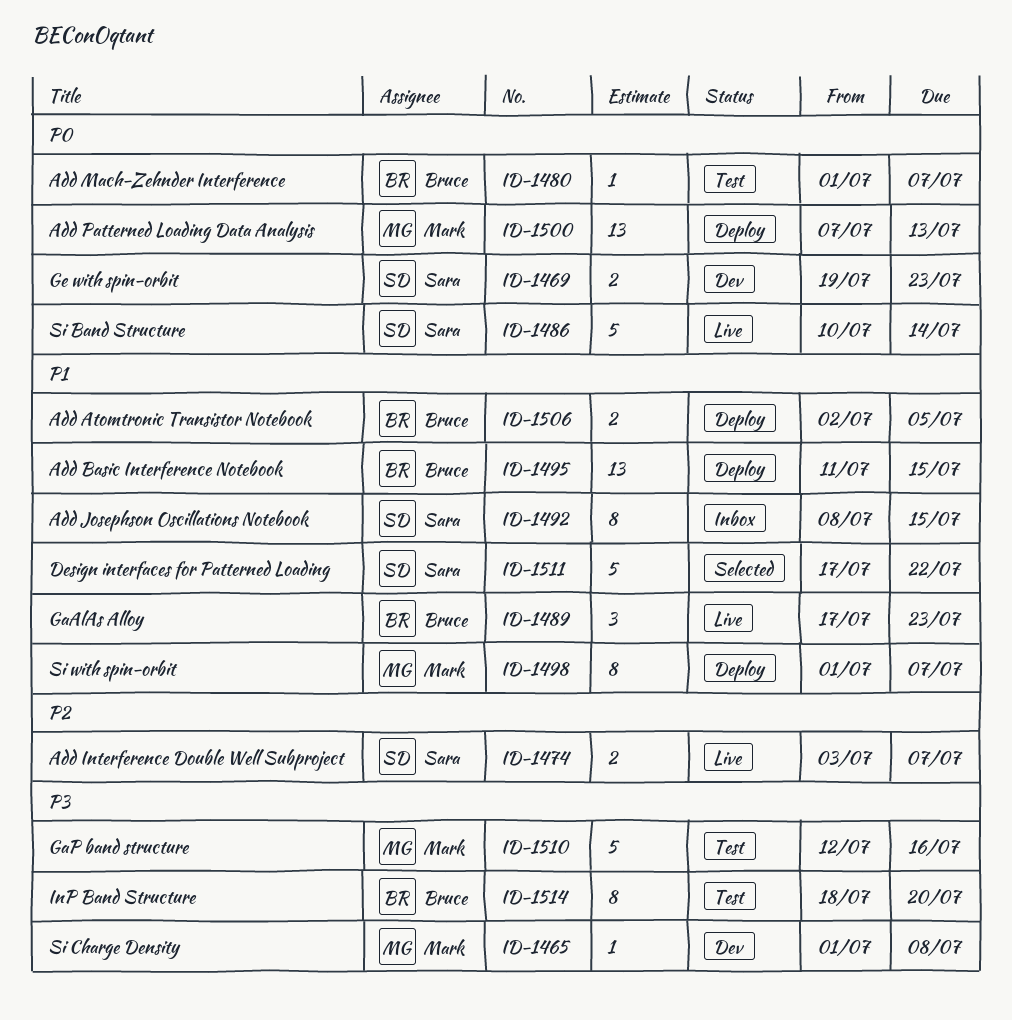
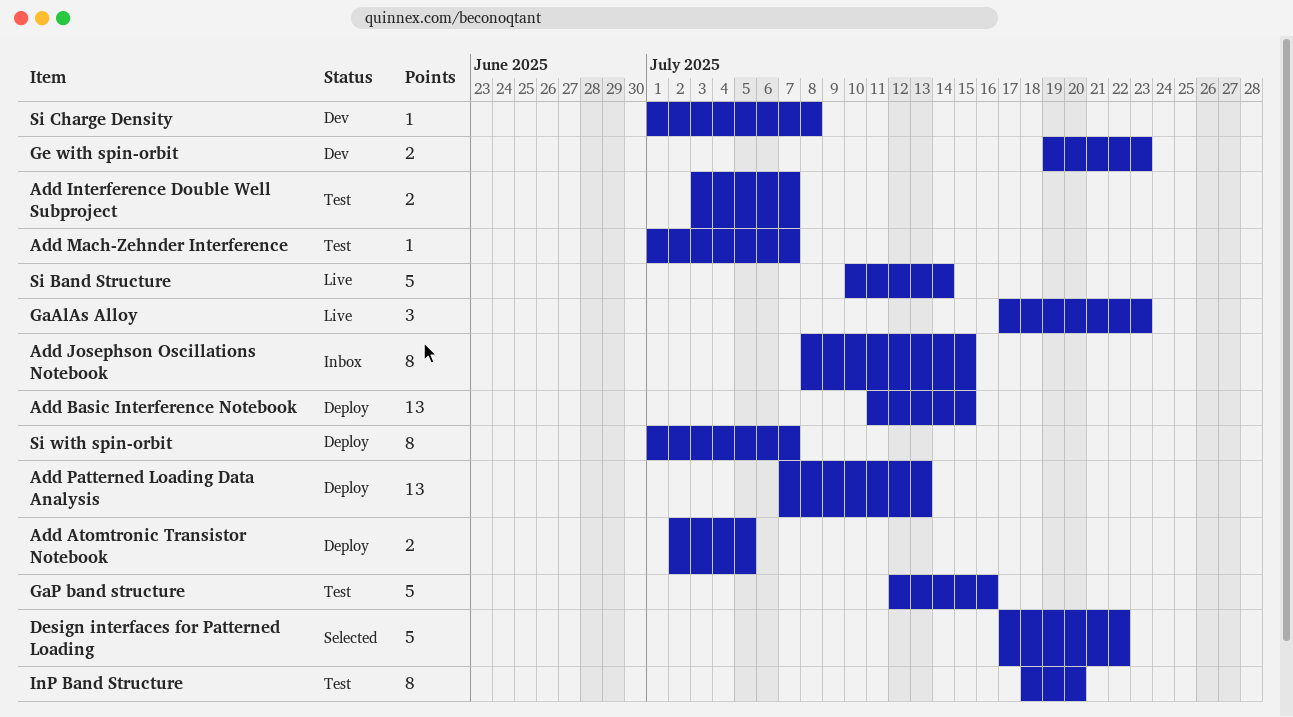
Add Interference Double Well Subproject, status: Live -> Test

